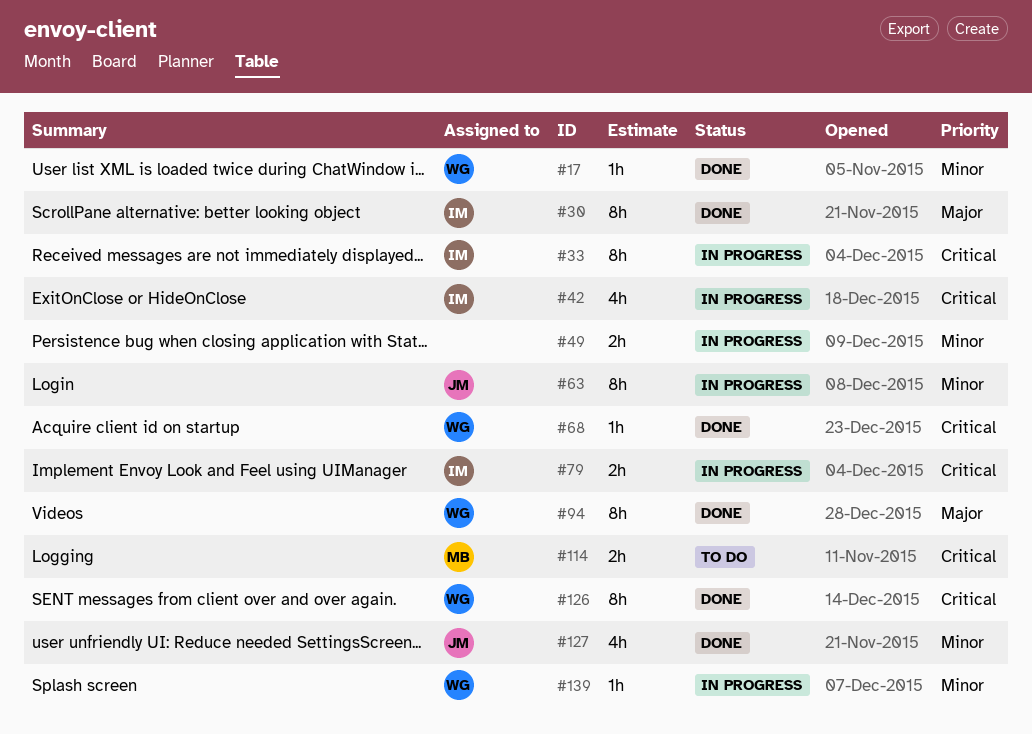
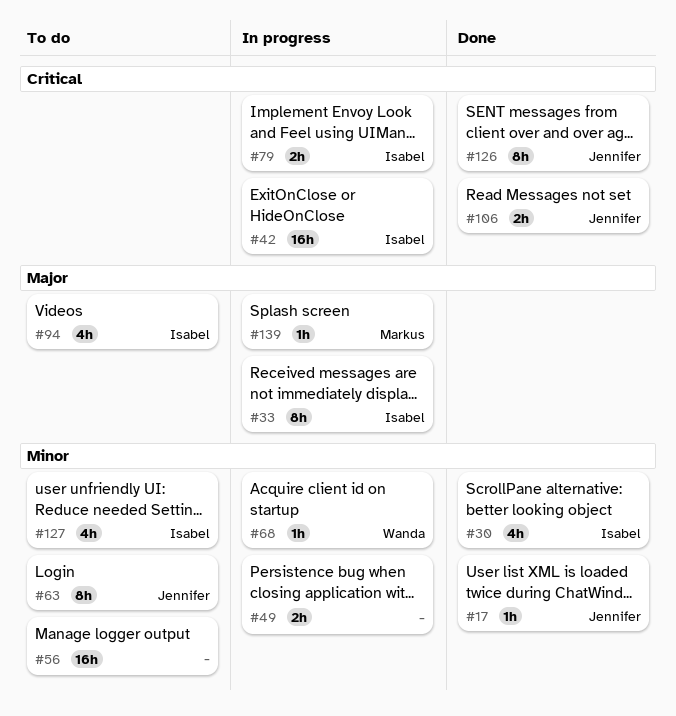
#17, owner: Wanda -> Jennifer
#30, priority: Major -> Minor
#30, estimate: 8h -> 4h
#33, priority: Critical -> Major
#42, estimate: 4h -> 16h
#56: none -> present
#63, status: In progress -> To do
#68, status: Done -> In progress
#68, priority: Critical -> Minor
#94, status: Done -> To do
#94, owner: Wanda -> Isabel
#94, estimate: 8h -> 4h
#106: none -> present
#114: present -> none
#126, owner: Wanda -> Jennifer
#127, status: Done -> To do
#127, owner: Jennifer -> Isabel
#139, owner: Wanda -> Markus
#139, priority: Minor -> Major

